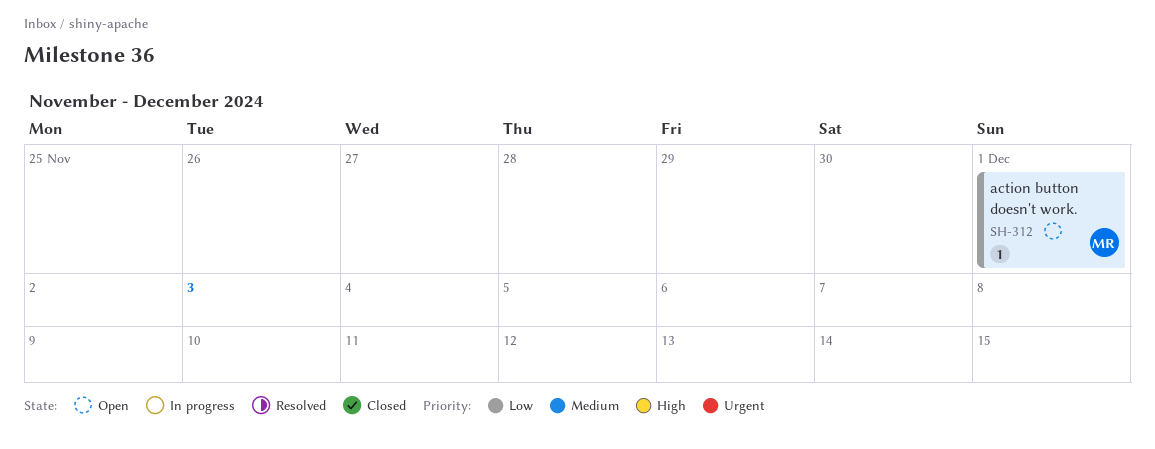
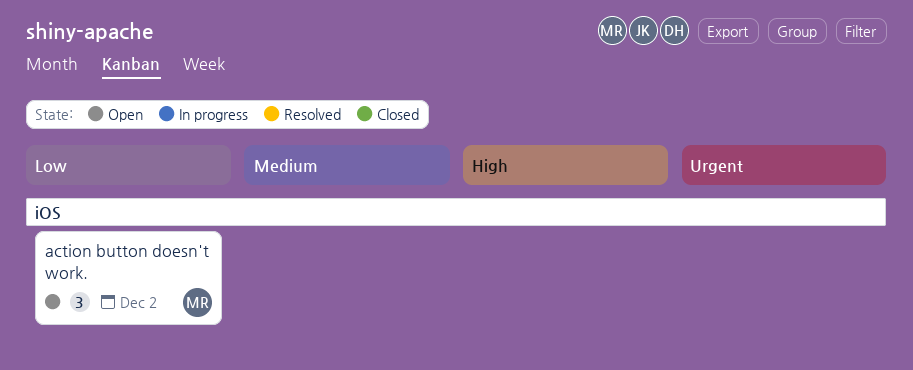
action button doesn't work., estimate: 1 -> 3
action button doesn't work., due: Dec 1 -> Dec 2

